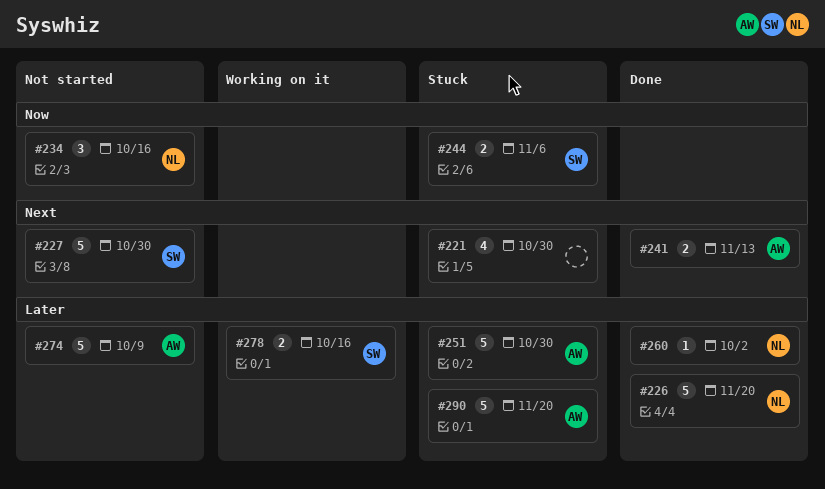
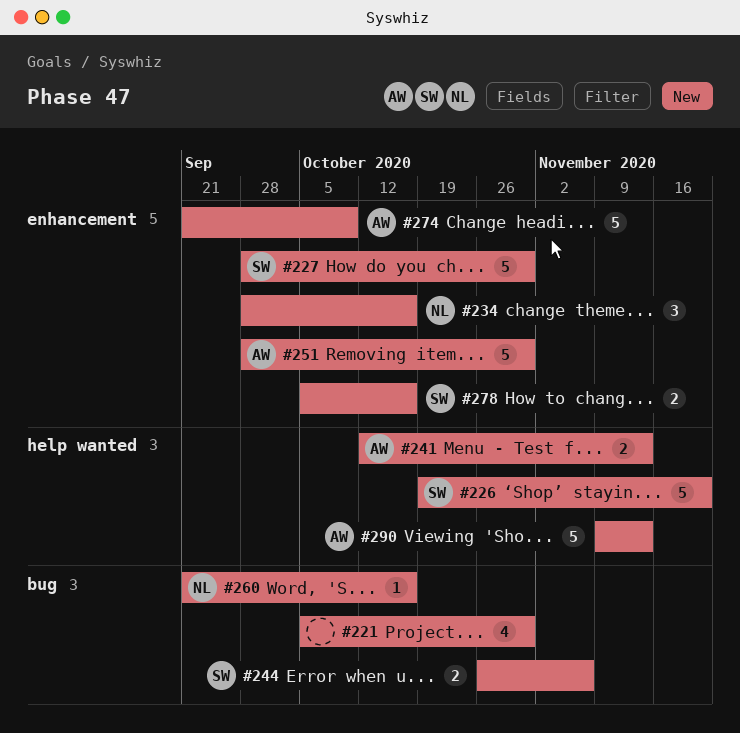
#226, owner: NL -> SW
#260, due: Oct 2 -> Oct 16
#290, due: Nov 20 -> Nov 13

